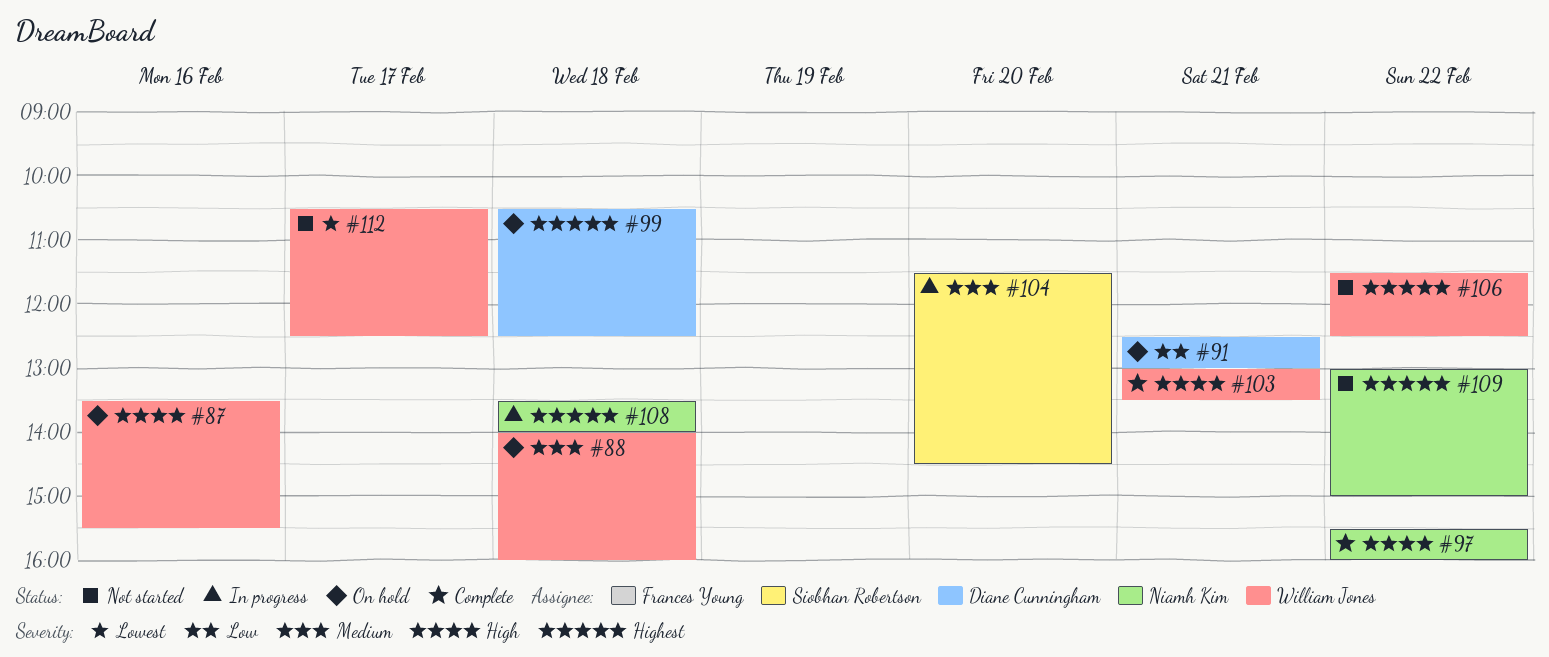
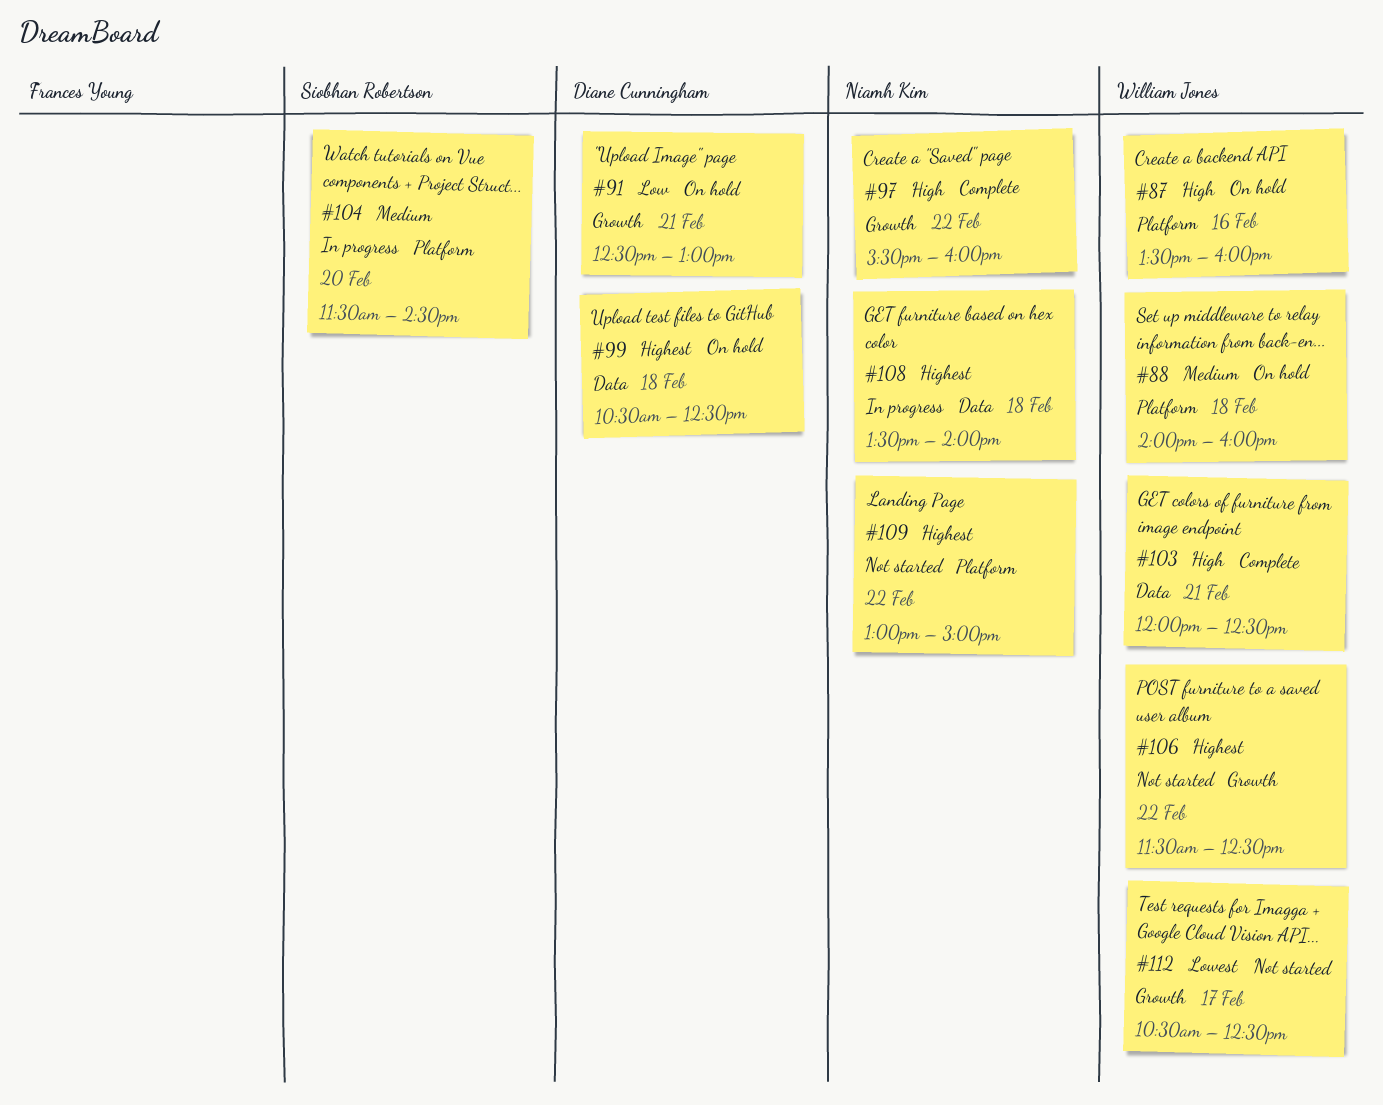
#87, ends: 15:30 -> 16:00
#103, begins: 13:00 -> 12:00
#103, ends: 13:30 -> 12:30

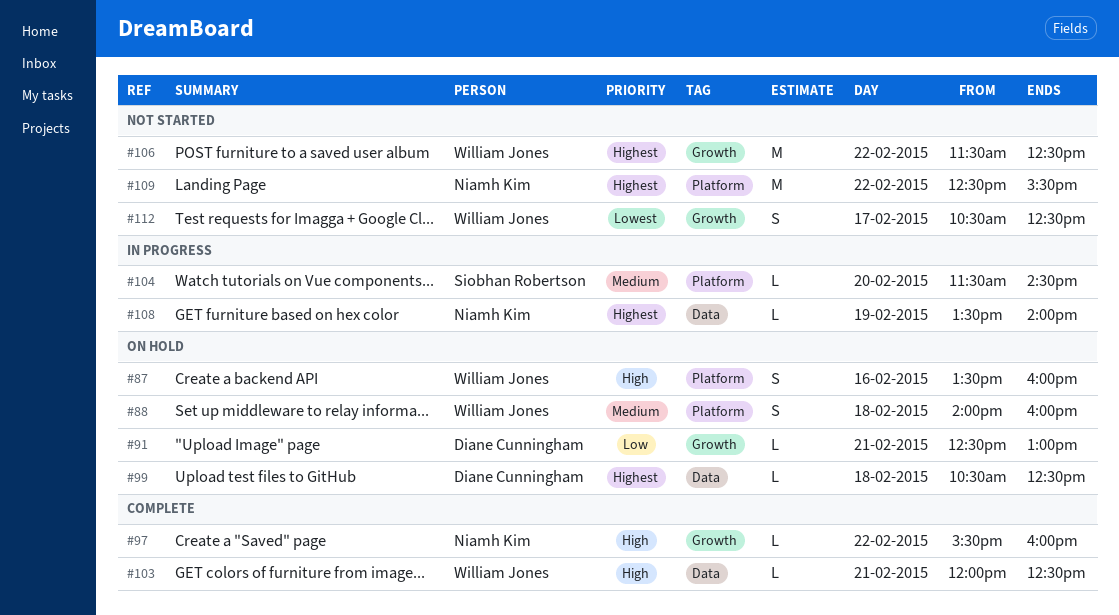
#108, day: Feb 18 -> Feb 19
#109, begins: 13:00 -> 12:30
#109, ends: 15:00 -> 15:30

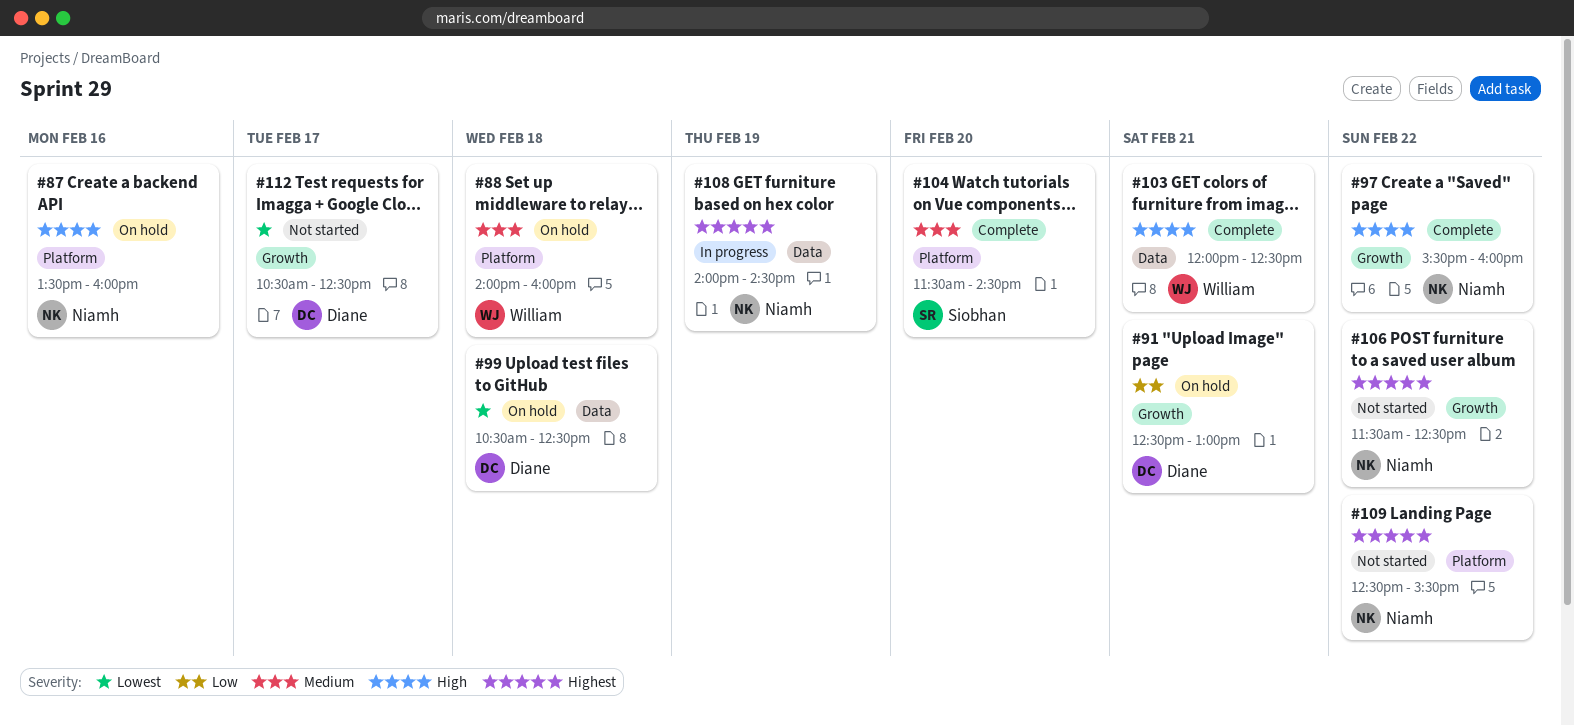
#87, owner: William Jones -> Niamh Kim
#99, priority: Highest -> Lowest
#104, status: In progress -> Complete
#106, owner: William Jones -> Niamh Kim
#108, begins: 13:30 -> 14:00
#108, ends: 14:00 -> 14:30
#112, owner: William Jones -> Diane Cunningham

